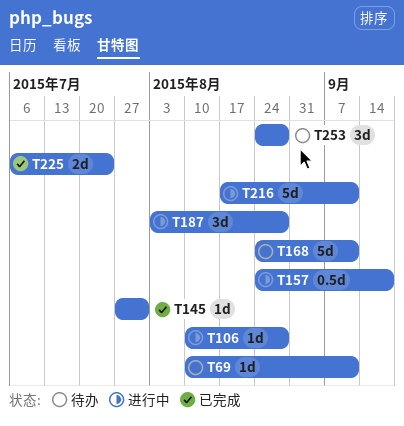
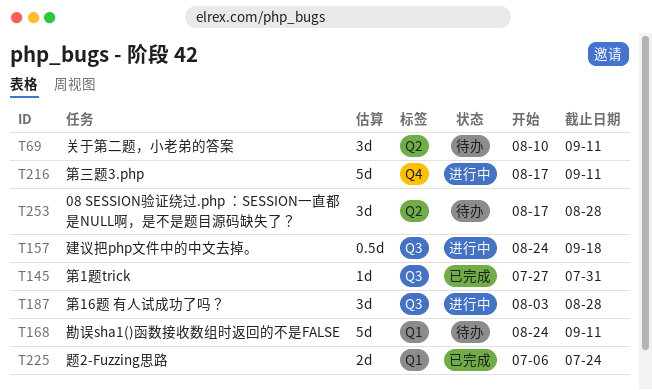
T69, estimate: 1d -> 3d
T106: present -> none
T253, start: Aug 24 -> Aug 17

